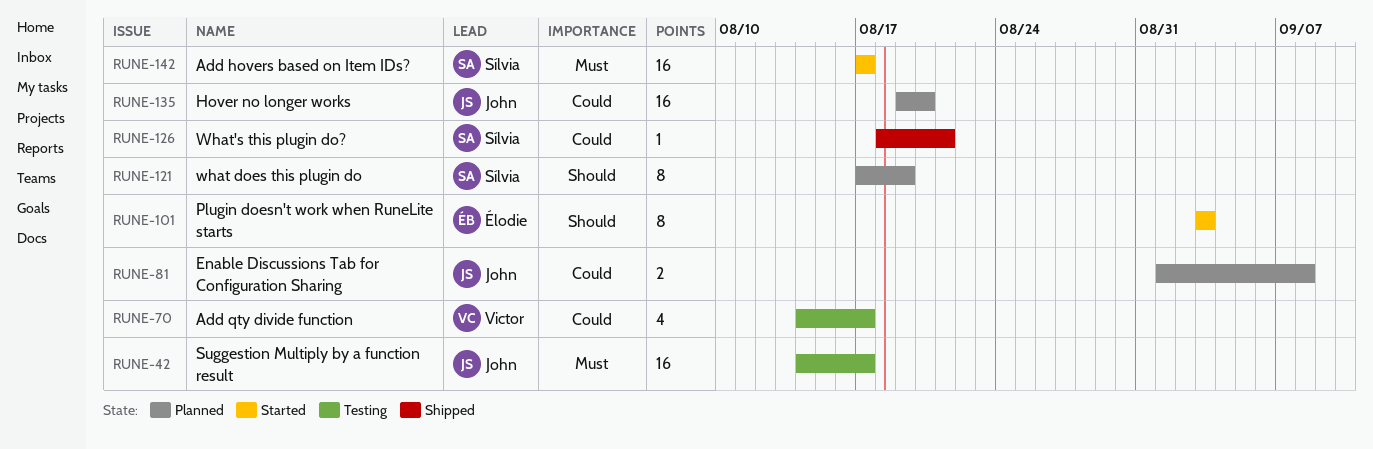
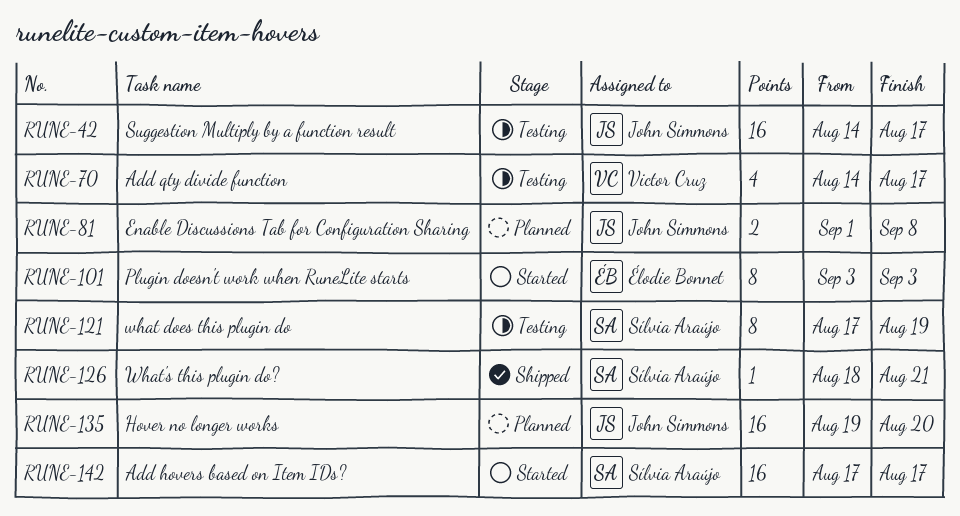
RUNE-121, status: Planned -> Testing

